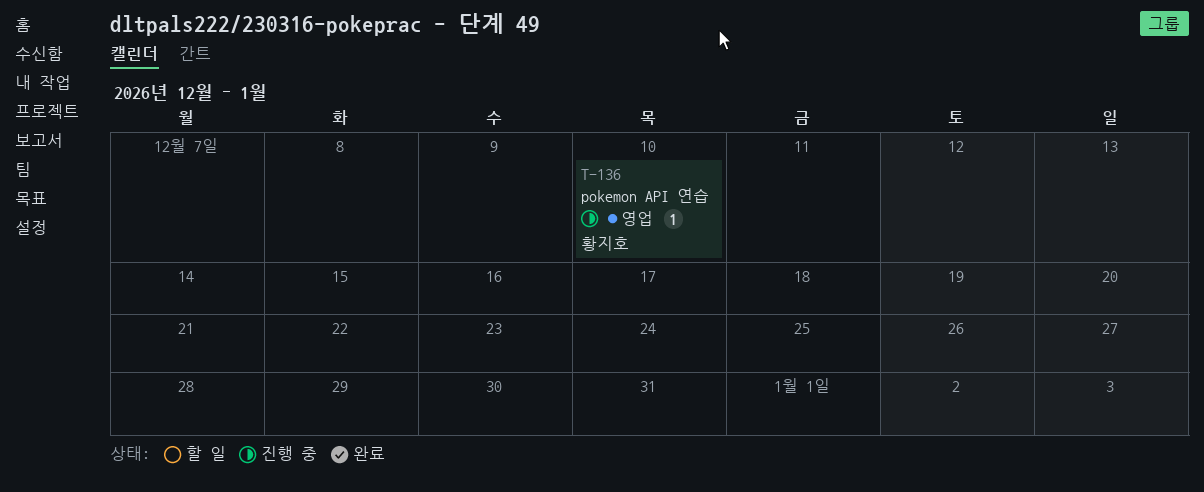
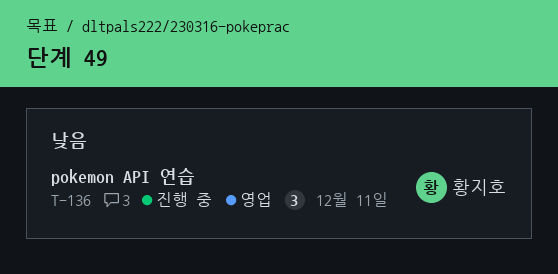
T-136, estimate: 1 -> 3
T-136, due: Dec 10 -> Dec 11

